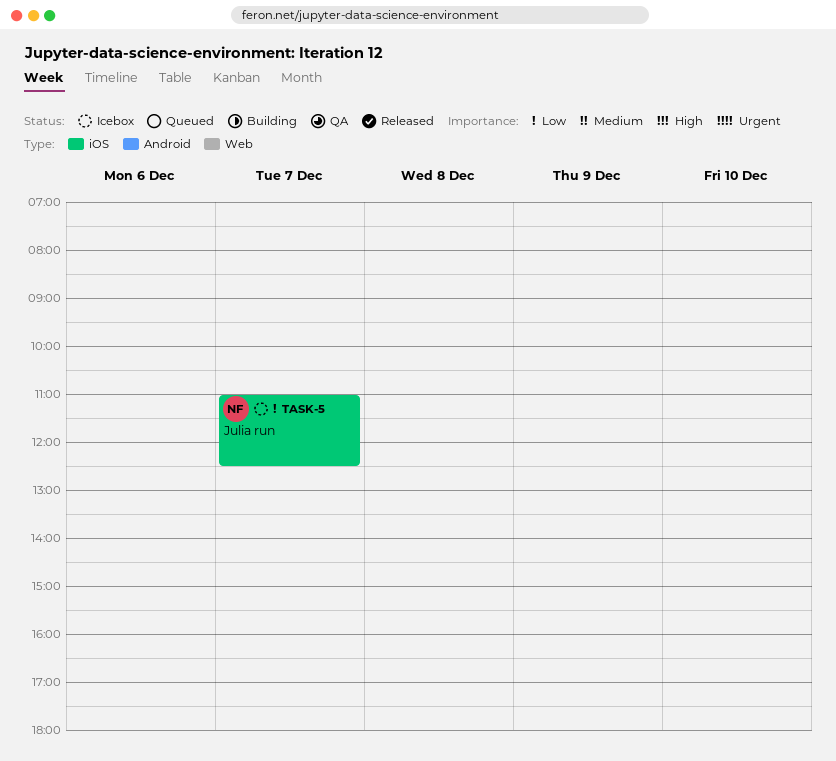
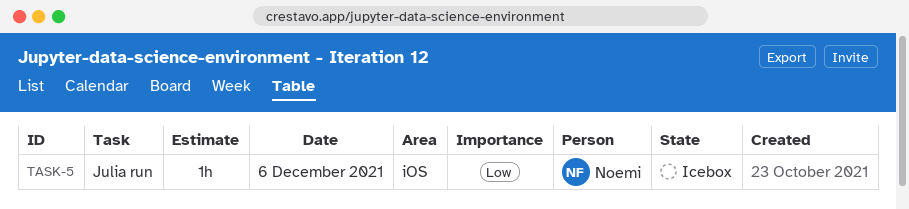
TASK-5, day: Dec 7 -> Dec 6

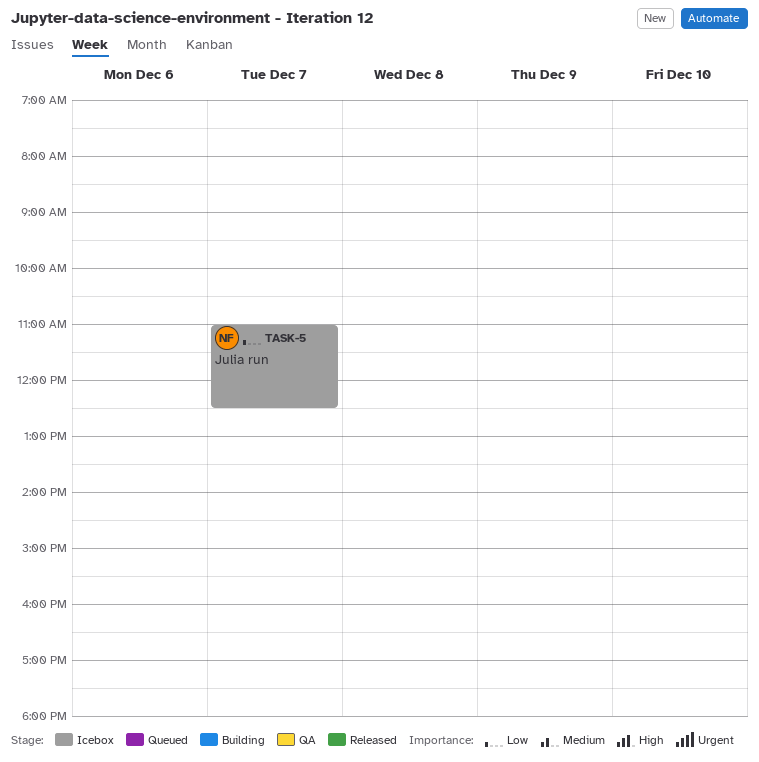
TASK-5, day: Dec 6 -> Dec 7

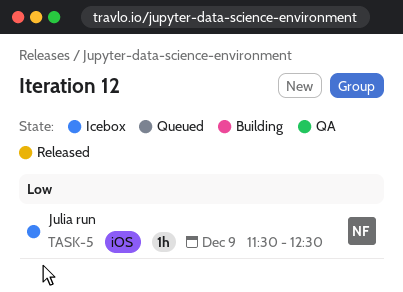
TASK-5, day: Dec 7 -> Dec 9
TASK-5, begins: 11:00 -> 11:30

